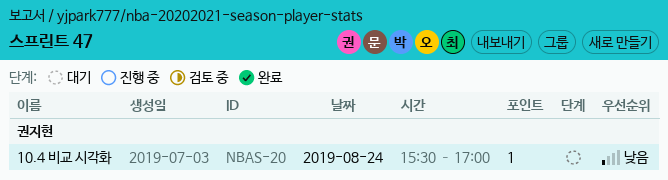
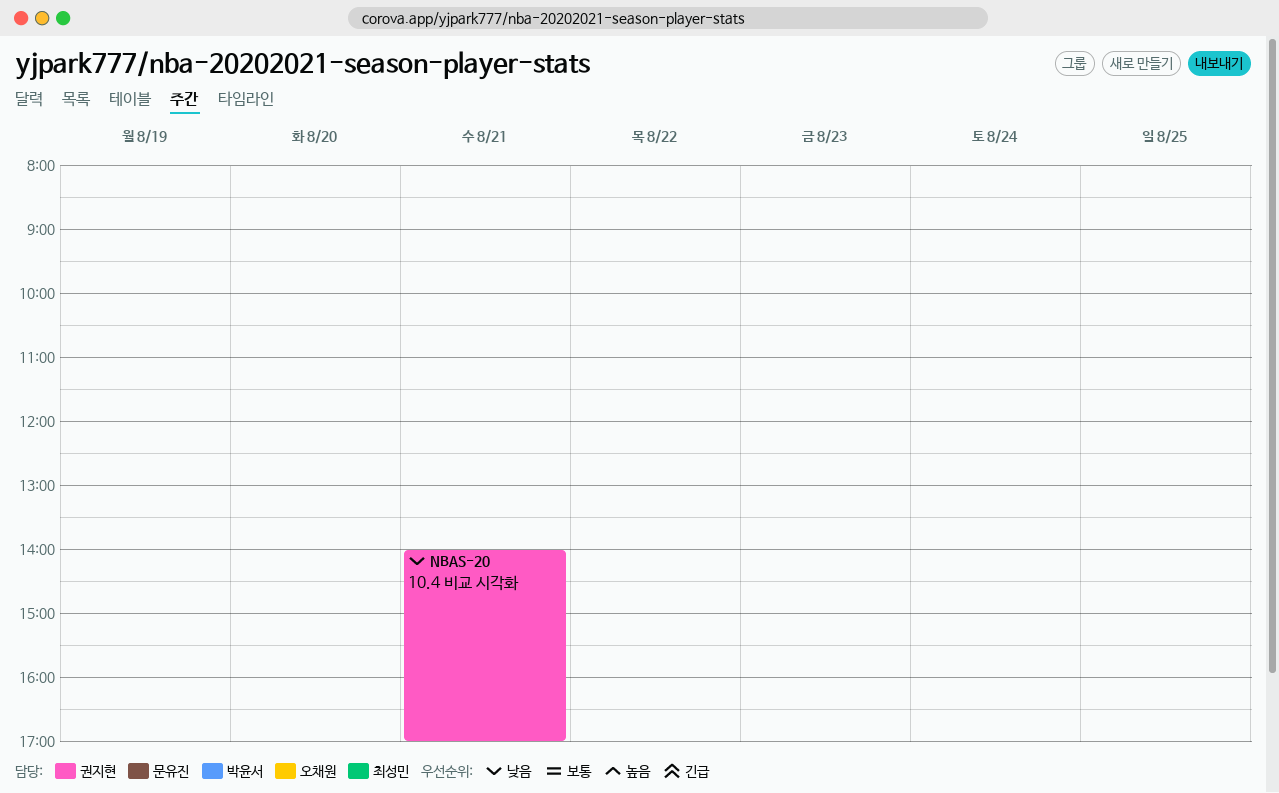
NBAS-20, day: Aug 24 -> Aug 21
NBAS-20, begins: 15:30 -> 14:00

